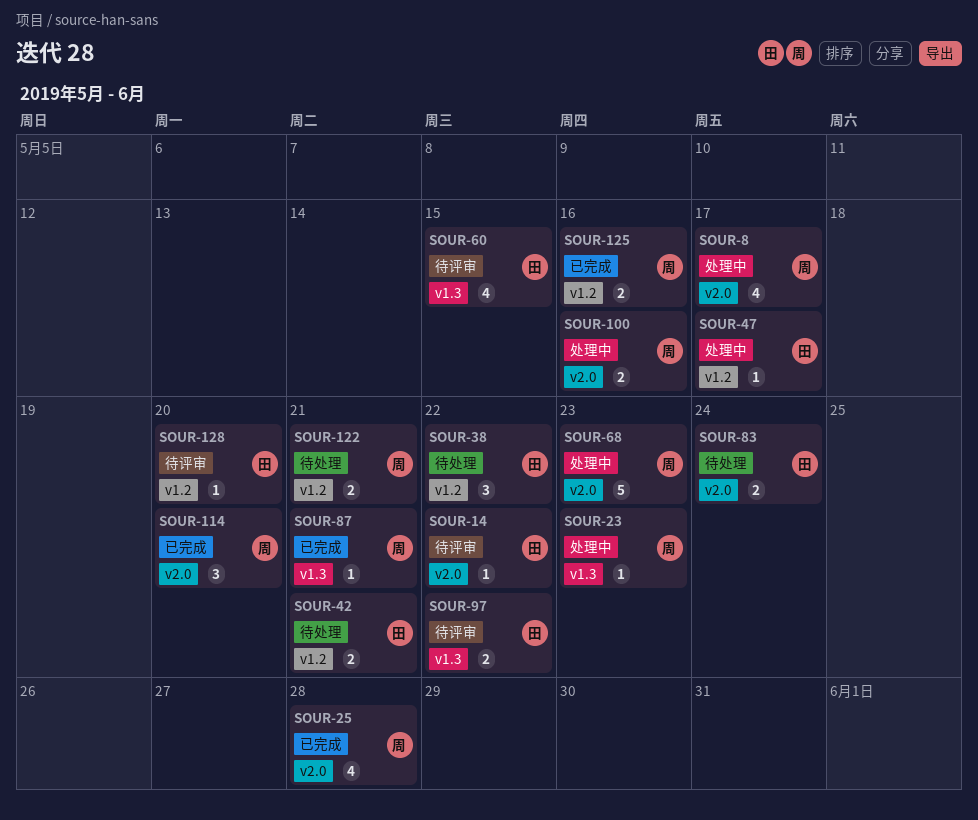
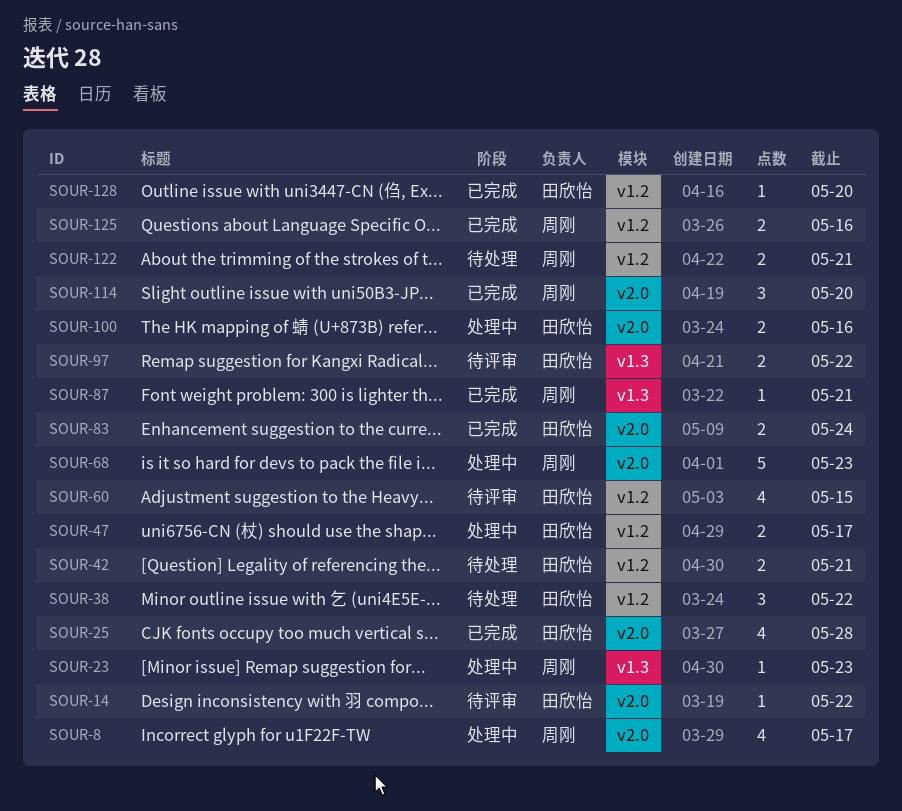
SOUR-25, owner: 周刚 -> 田欣怡
SOUR-47, estimate: 1 -> 2
SOUR-60, label: v1.3 -> v1.2
SOUR-83, status: 待处理 -> 已完成
SOUR-100, owner: 周刚 -> 田欣怡
SOUR-128, status: 待评审 -> 已完成

